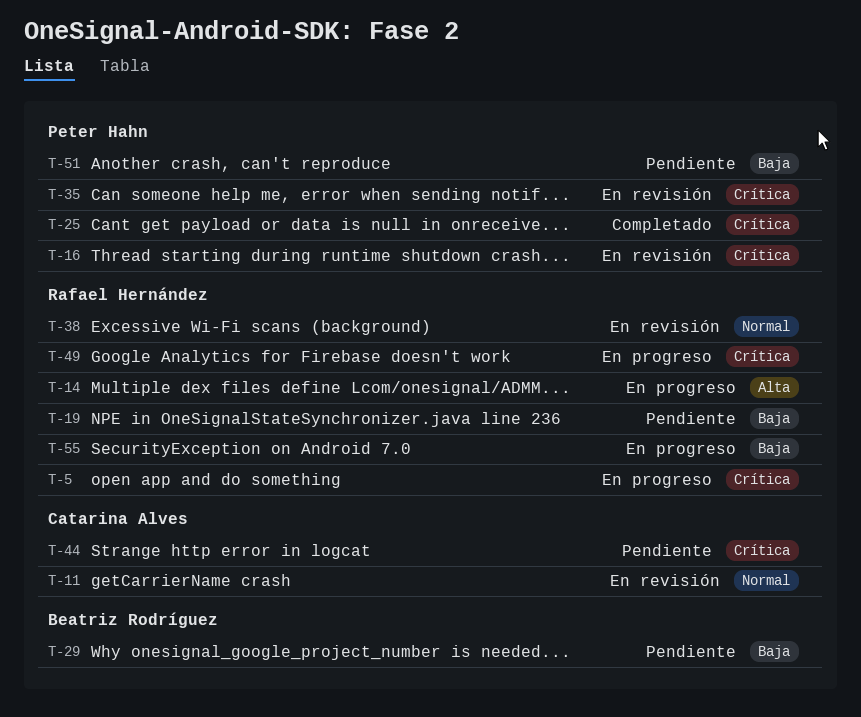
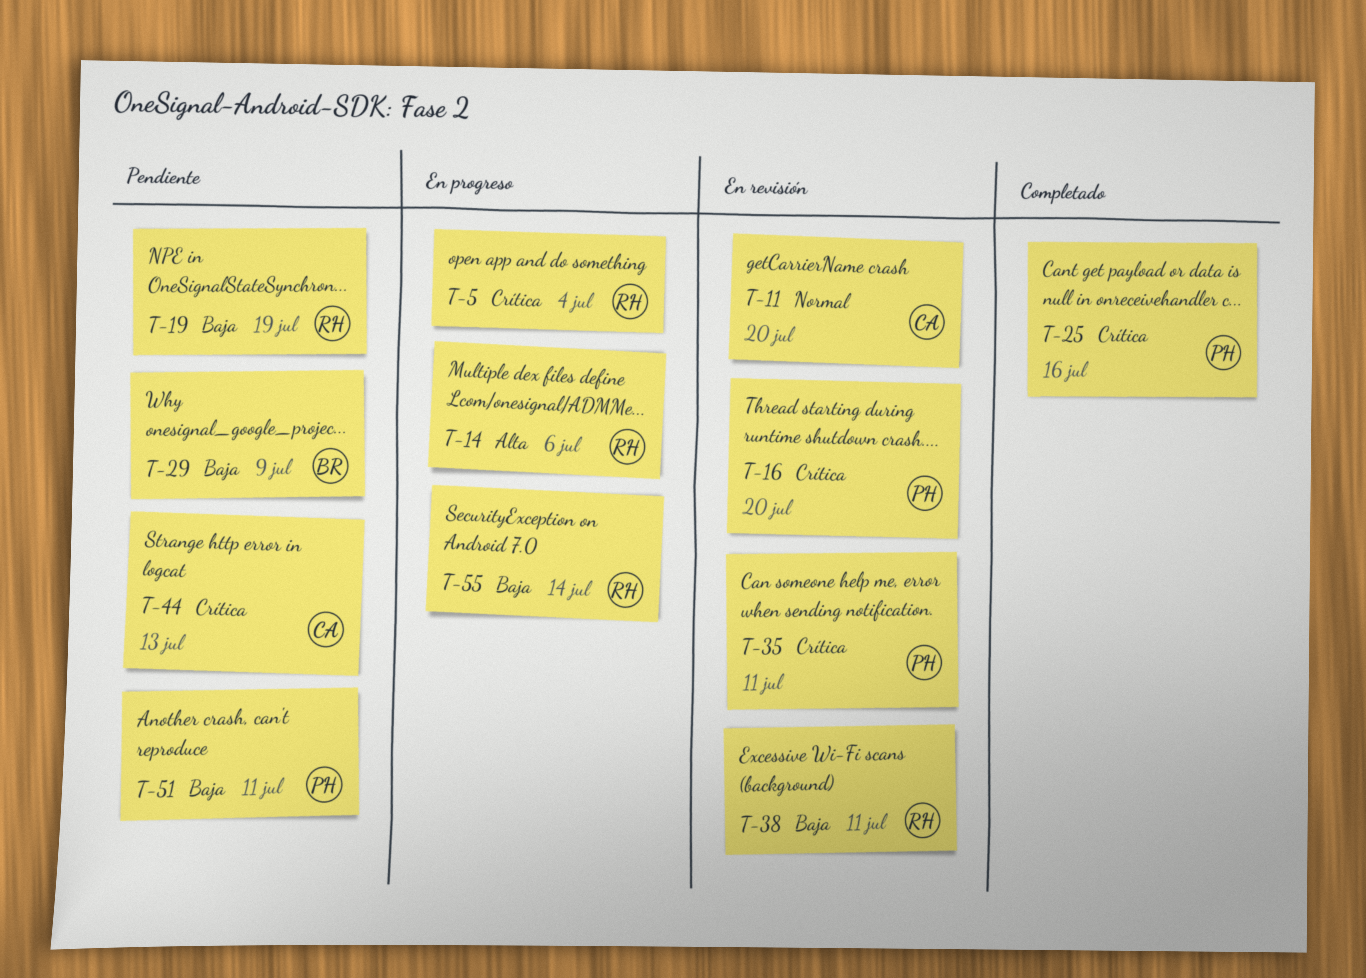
T-38, priority: Normal -> Baja
T-49: present -> none

